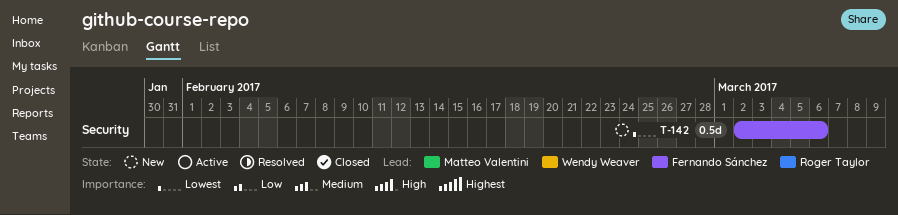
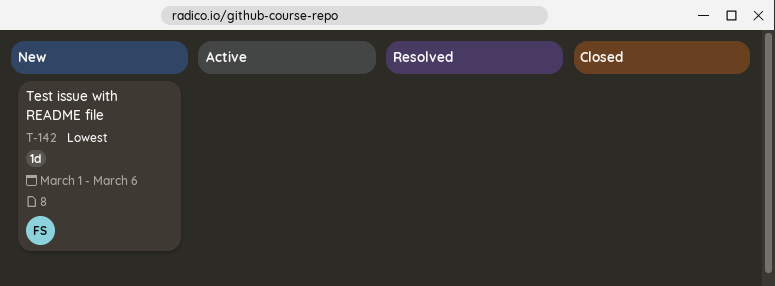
T-142, estimate: 0.5d -> 1d
T-142, start: Mar 2 -> Mar 1

